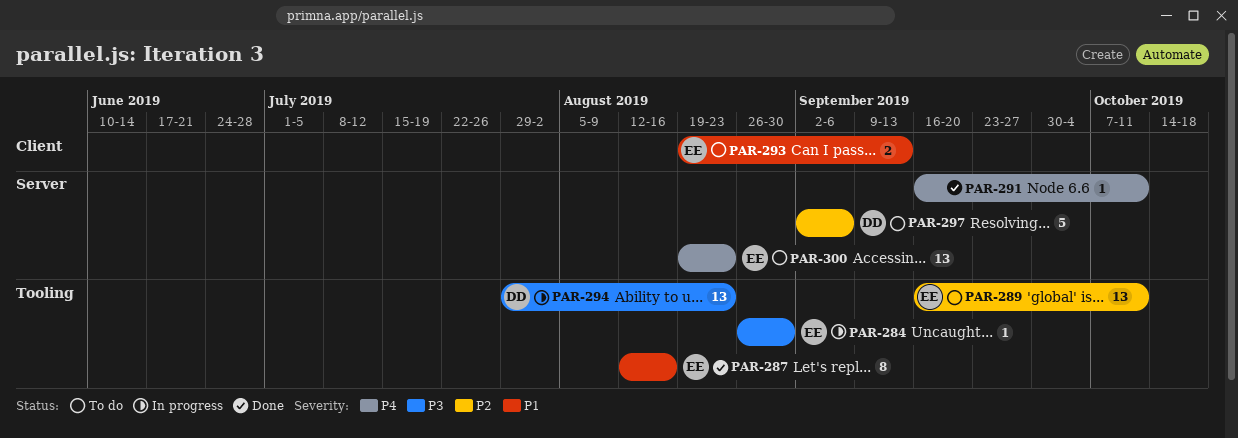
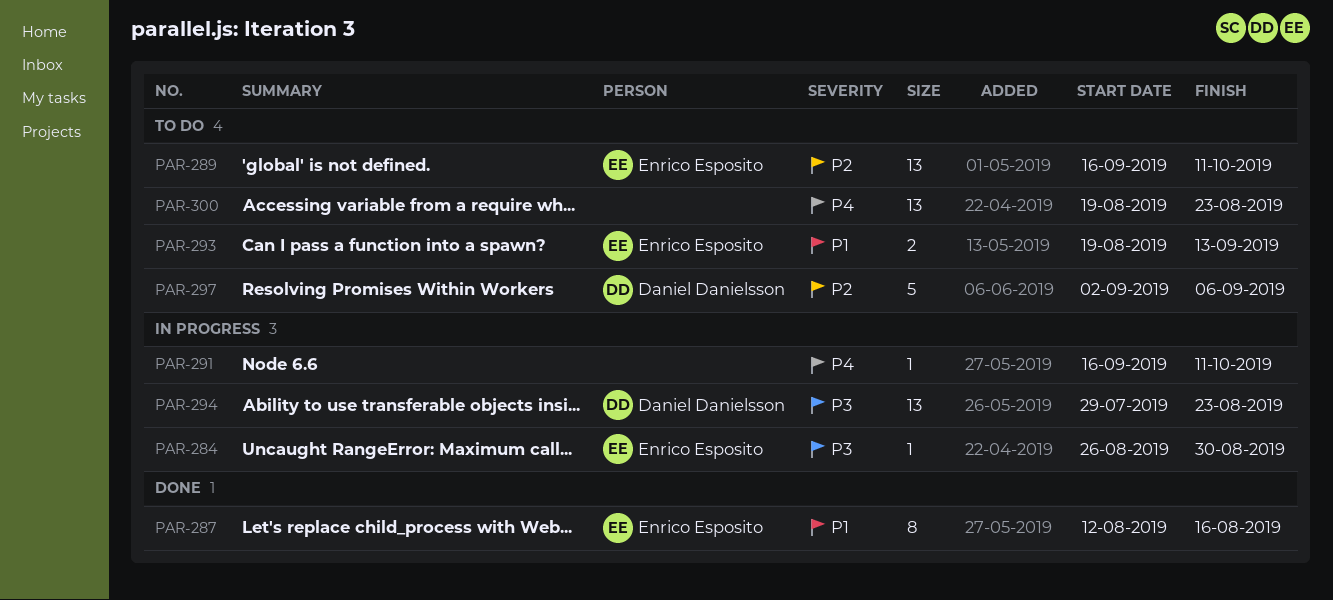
PAR-291, status: Done -> In progress
PAR-300, owner: Enrico Esposito -> none

